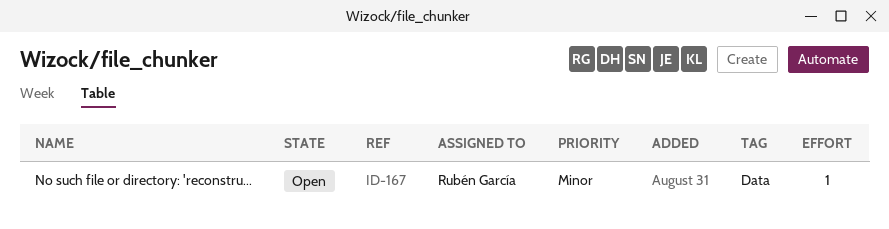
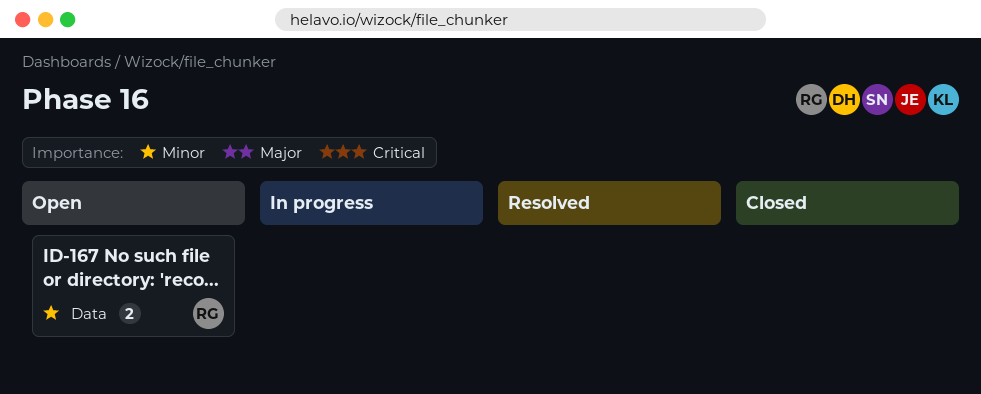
ID-167, estimate: 1 -> 2

